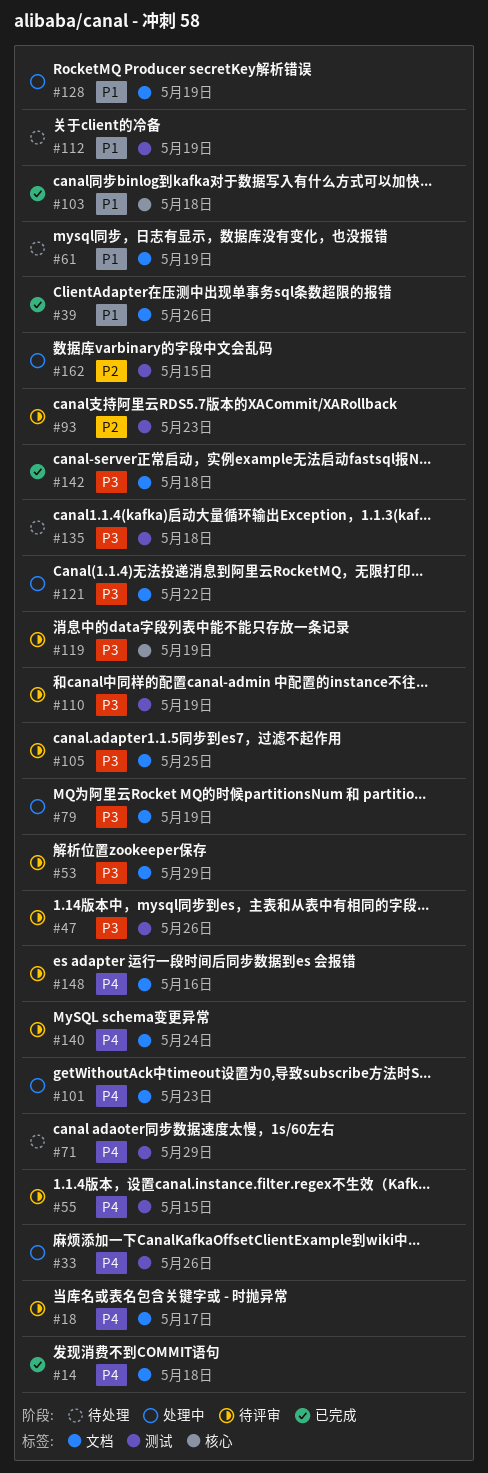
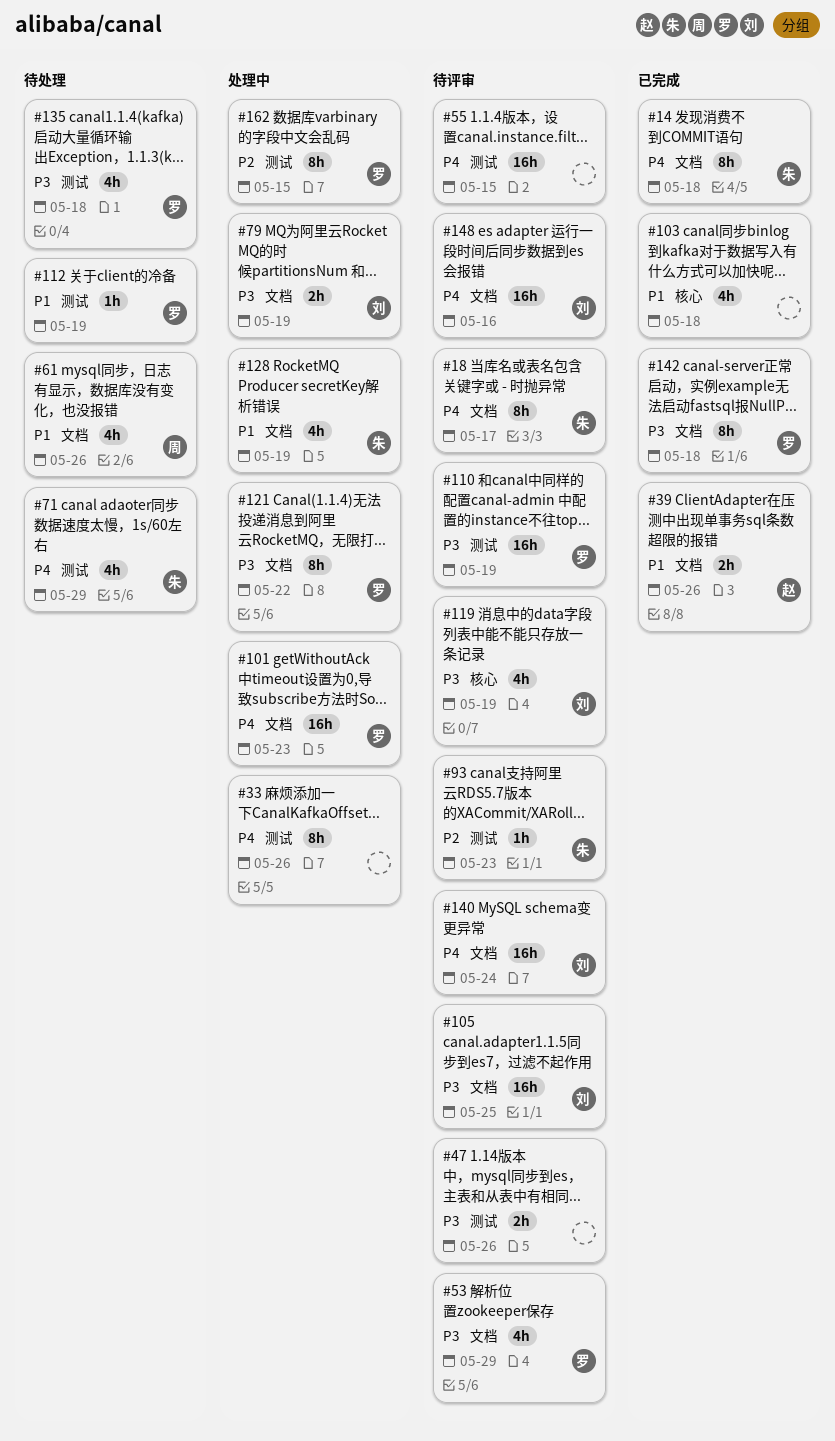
#61, due: May 19 -> May 26

